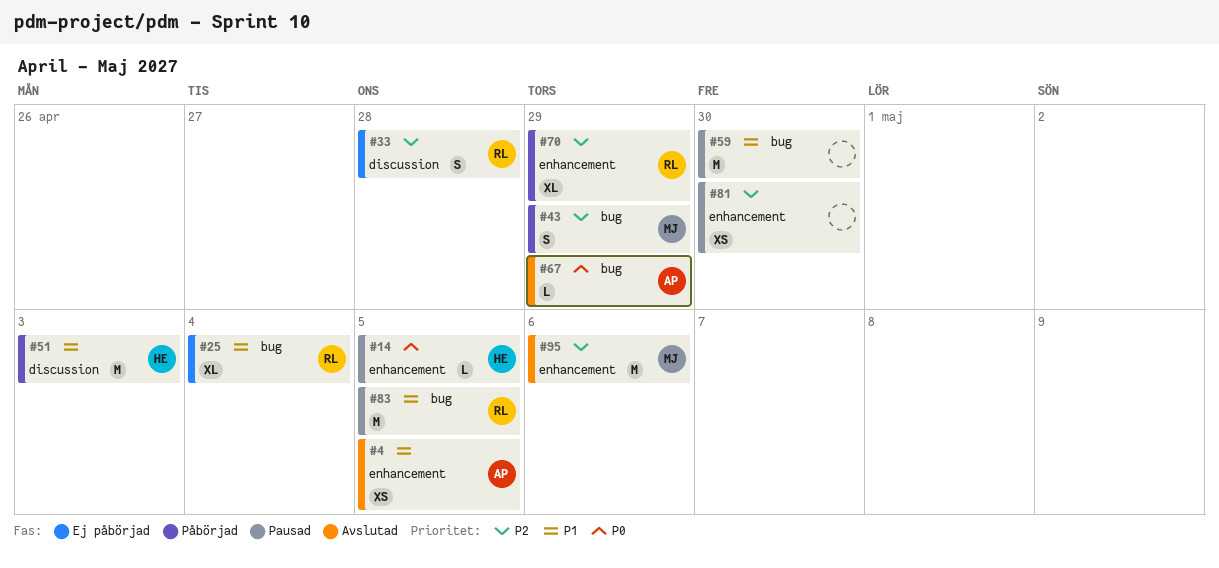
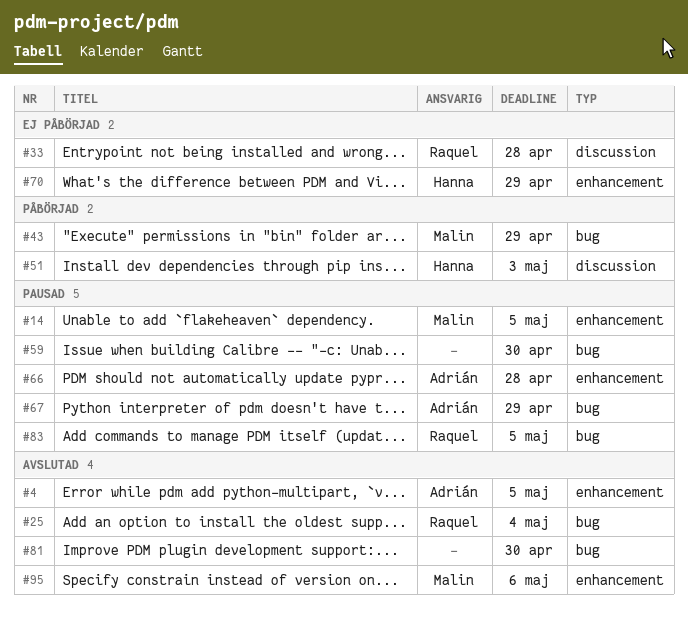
#14, owner: Hanna -> Malin
#25, status: Ej påbörjad -> Avslutad
#66: none -> present
#67, status: Avslutad -> Pausad
#70, status: Påbörjad -> Ej påbörjad
#70, owner: Raquel -> Hanna
#81, status: Pausad -> Avslutad
#81, label: enhancement -> bug

